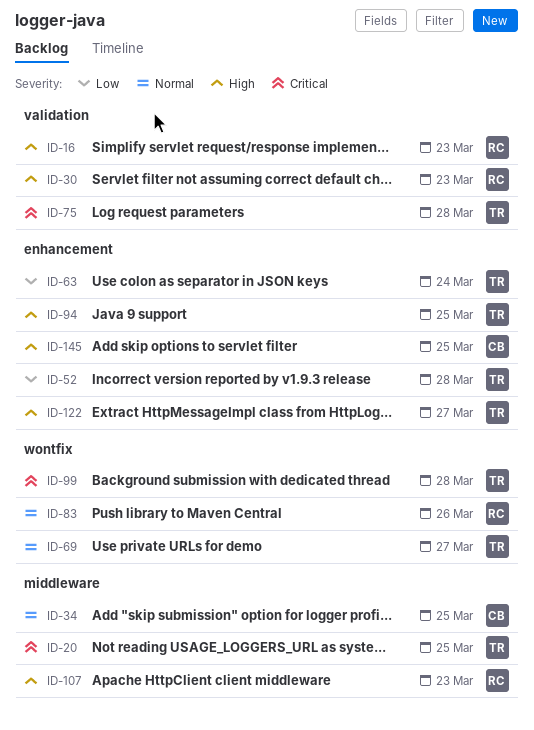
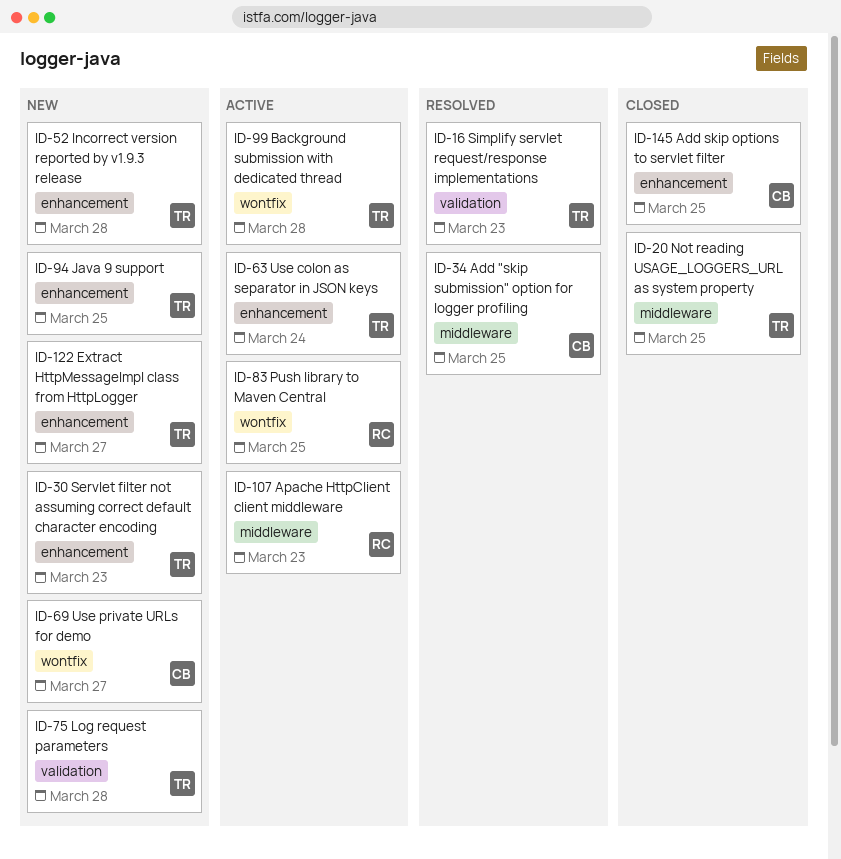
ID-16, owner: RC -> TR
ID-30, owner: RC -> TR
ID-30, label: validation -> enhancement
ID-69, owner: TR -> CB
ID-83, due: Mar 26 -> Mar 25

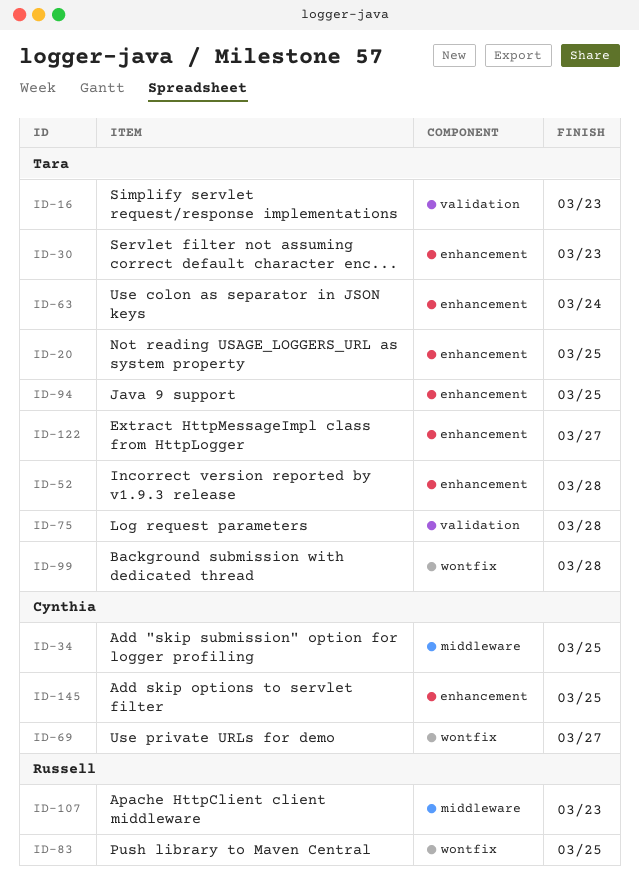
ID-20, label: middleware -> enhancement

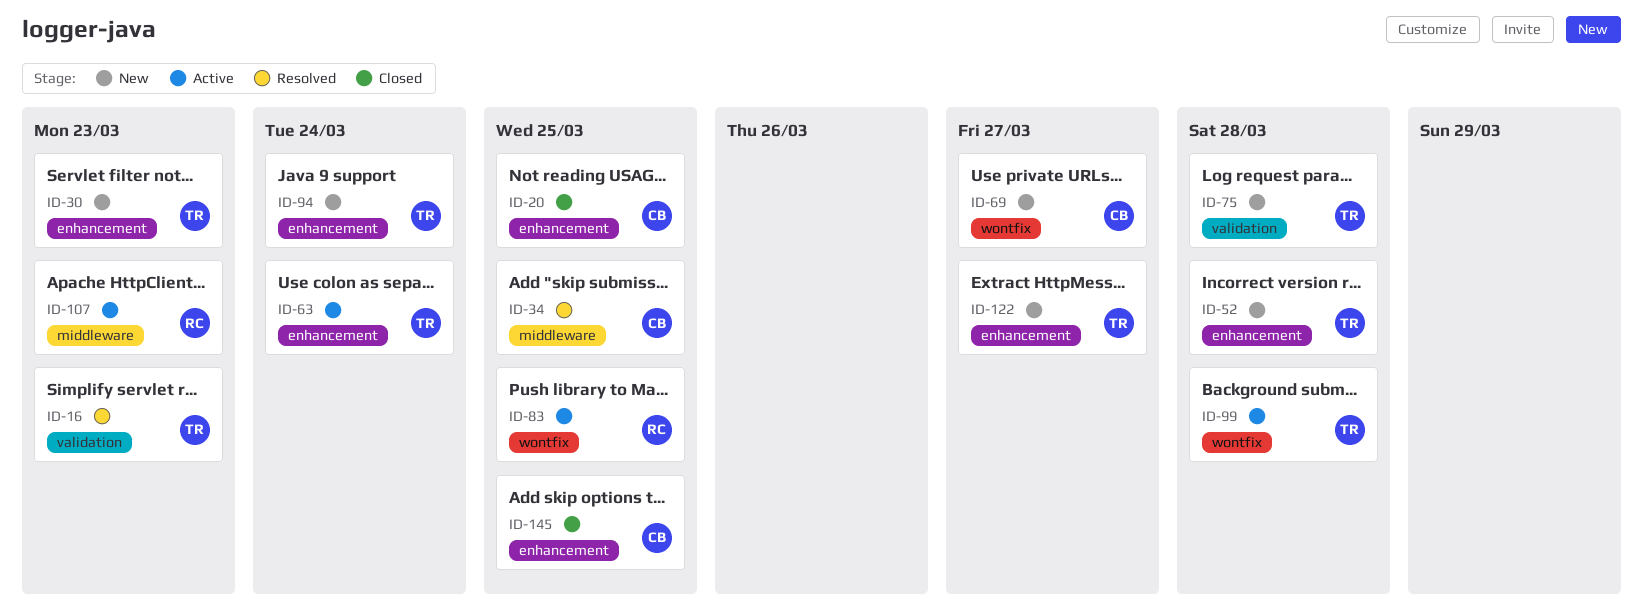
ID-20, owner: Tara -> Cynthia
ID-94, due: Mar 25 -> Mar 24

